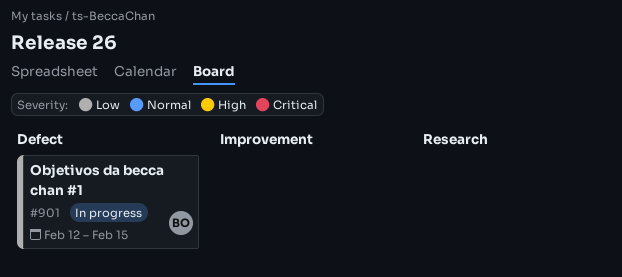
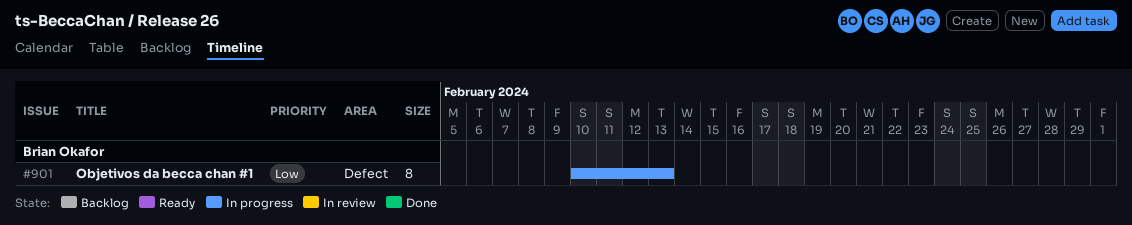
#901, start: Feb 12 -> Feb 10
#901, due: Feb 15 -> Feb 13

